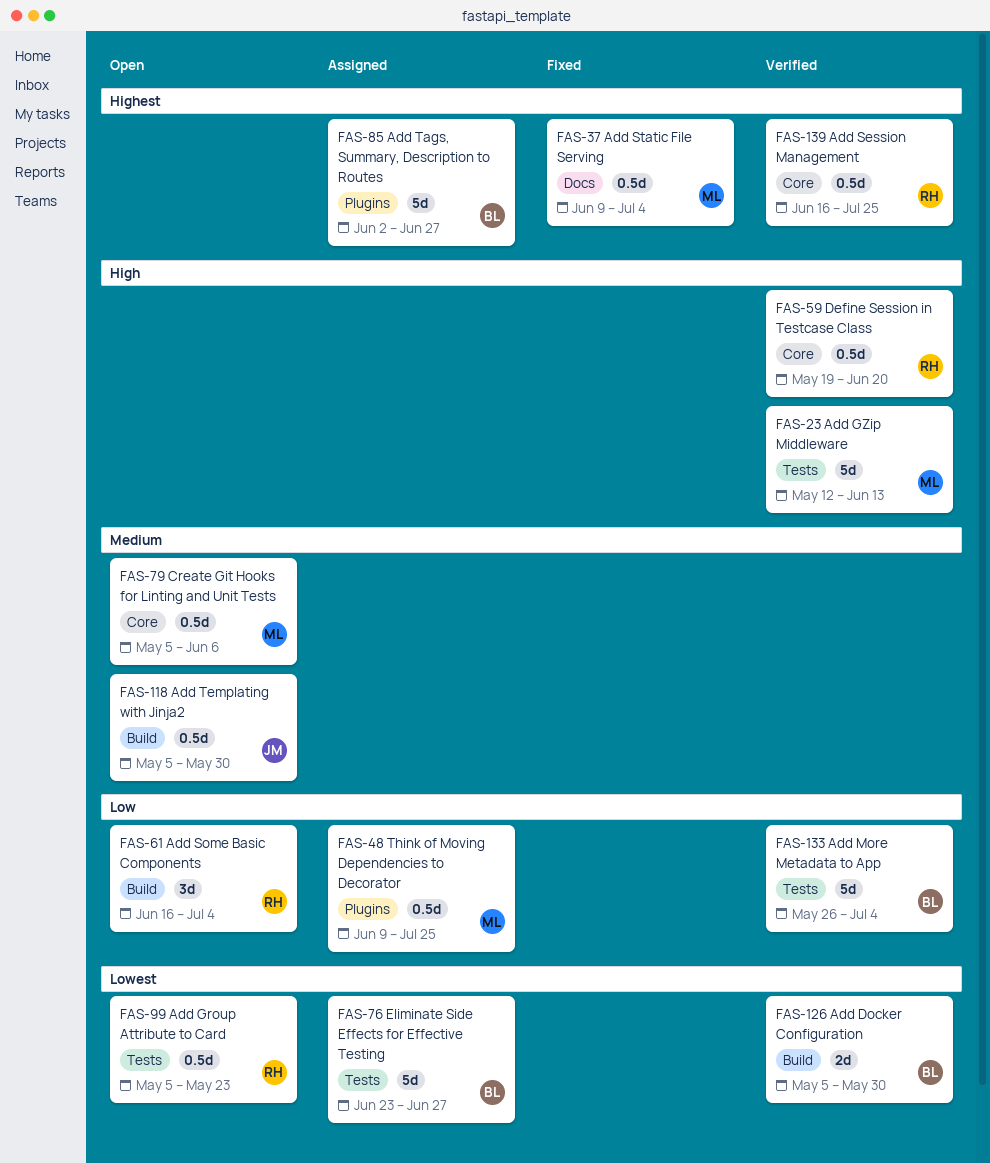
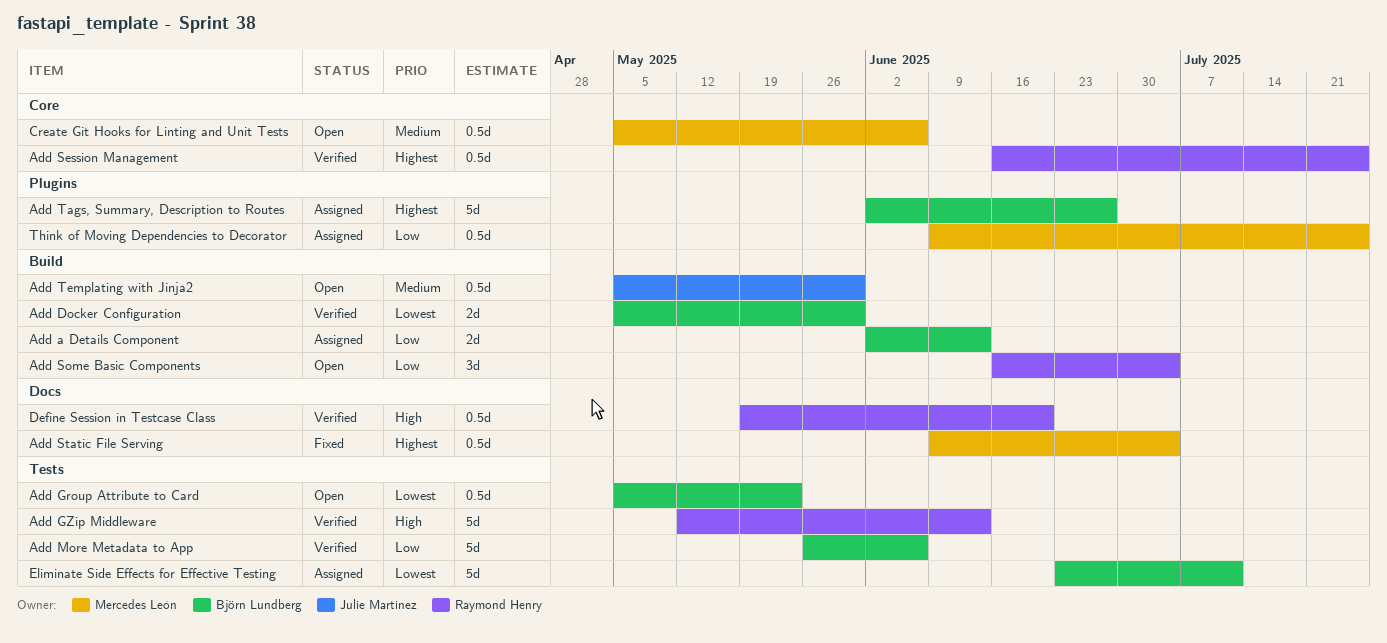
Add a Details Component: none -> present
Add Group Attribute to Card, owner: Raymond Henry -> Björn Lundberg
Add GZip Middleware, owner: Mercedes León -> Raymond Henry
Add More Metadata to App, due: Jul 4 -> Jun 6
Define Session in Testcase Class, label: Core -> Docs
Eliminate Side Effects for Effective Testing, due: Jun 27 -> Jul 11

